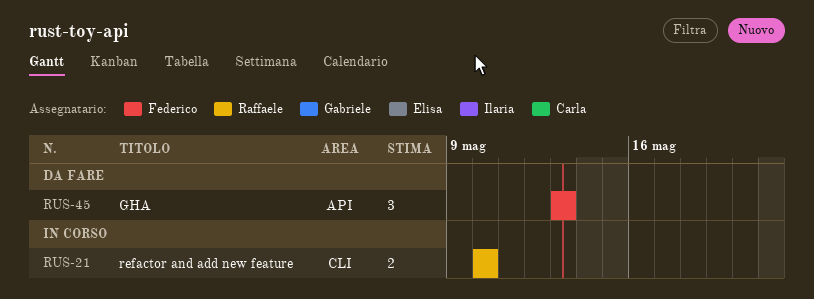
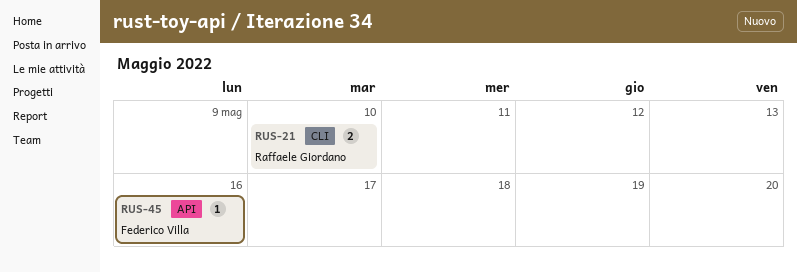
RUS-45, estimate: 3 -> 1
RUS-45, due: May 13 -> May 16

